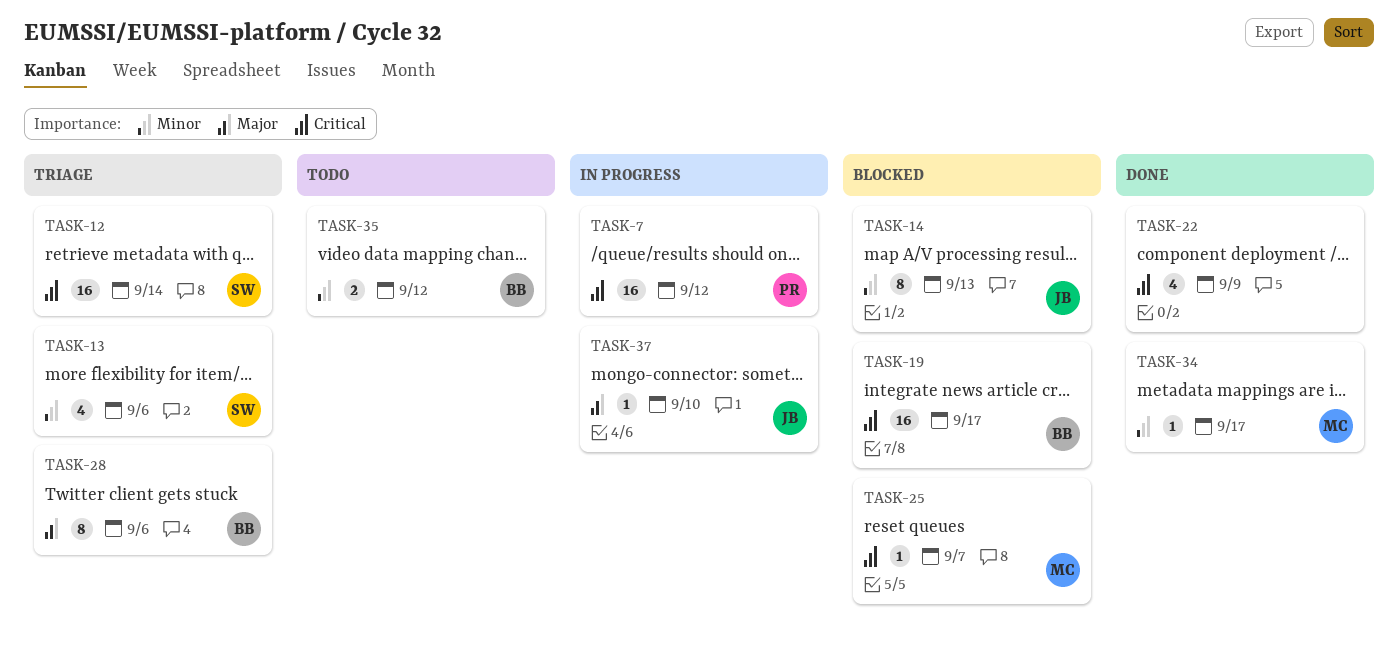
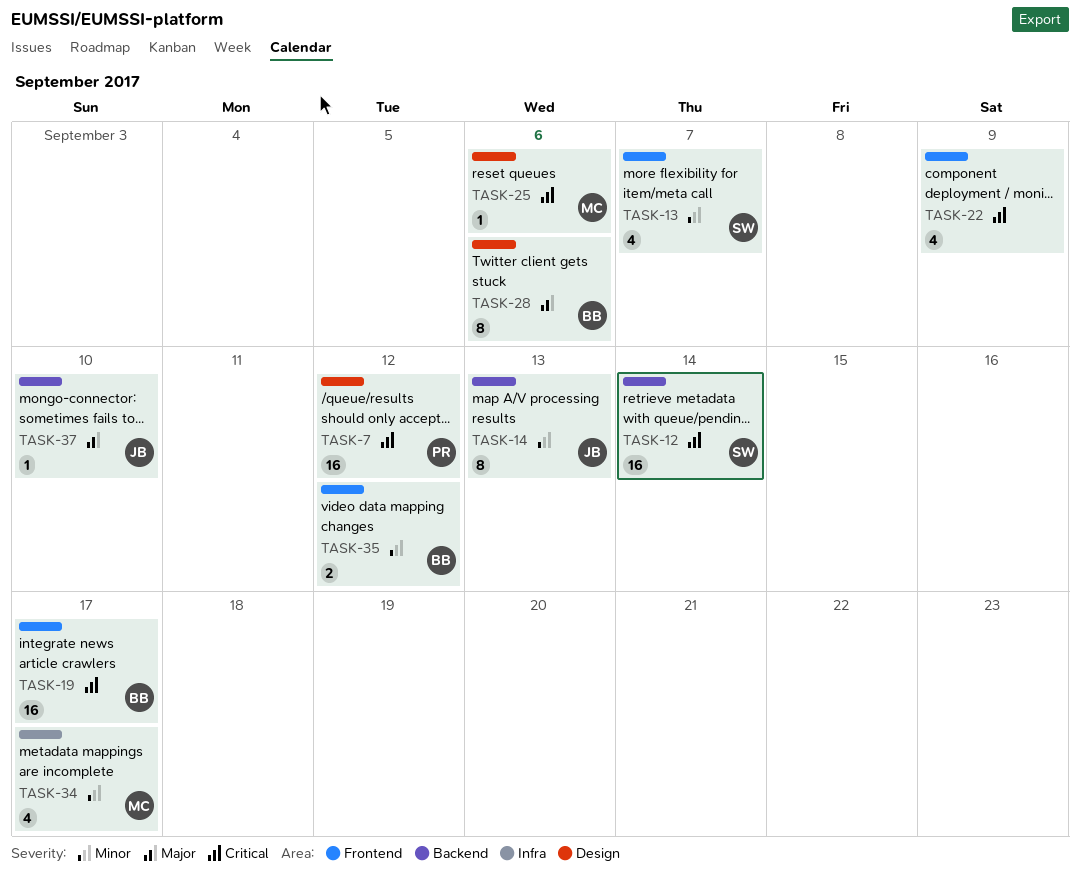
TASK-13, due: Sep 6 -> Sep 7
TASK-25, due: Sep 7 -> Sep 6
TASK-34, estimate: 1 -> 4

